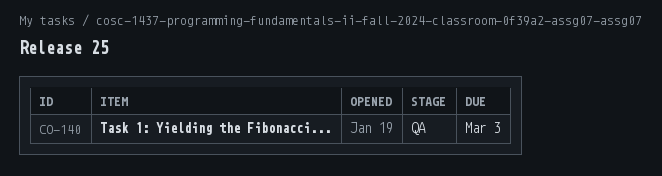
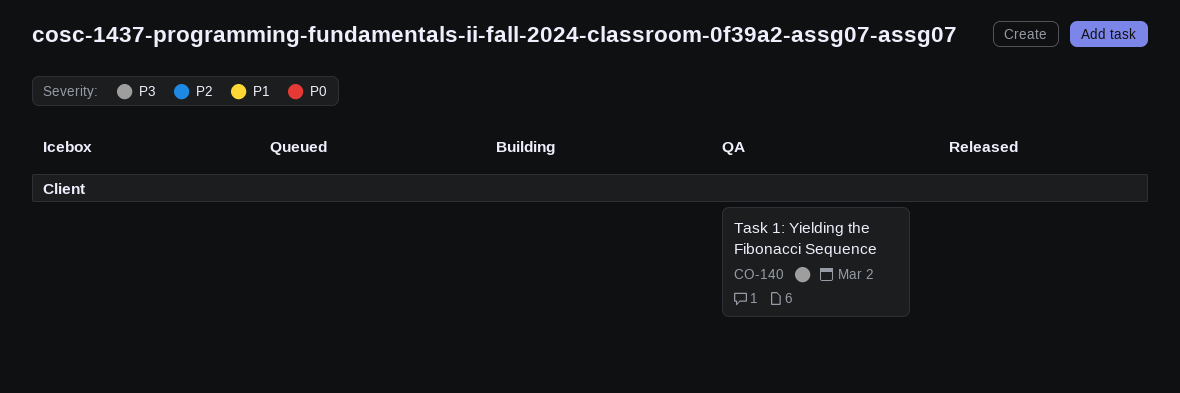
CO-140, due: Mar 3 -> Mar 2

